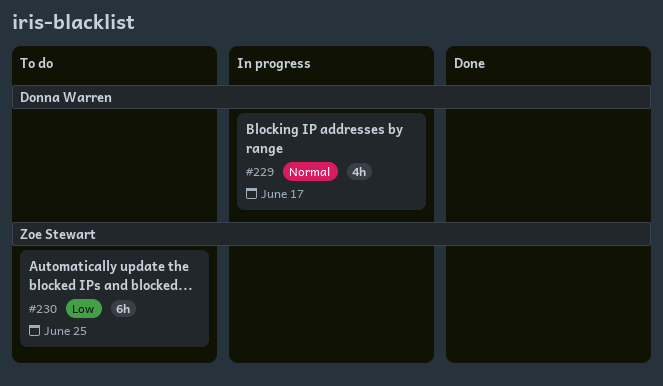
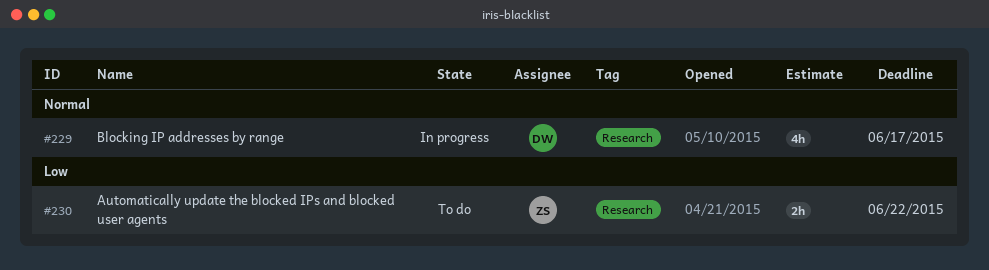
#230, estimate: 6h -> 2h
#230, due: Jun 25 -> Jun 22

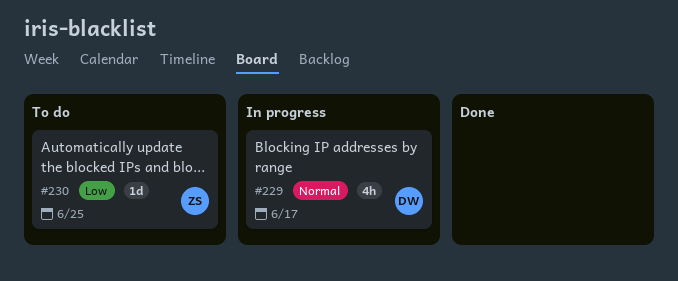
#230, estimate: 2h -> 1d
#230, due: Jun 22 -> Jun 25

